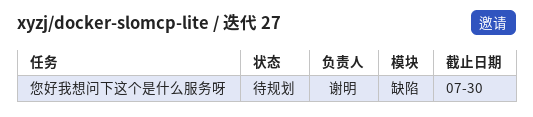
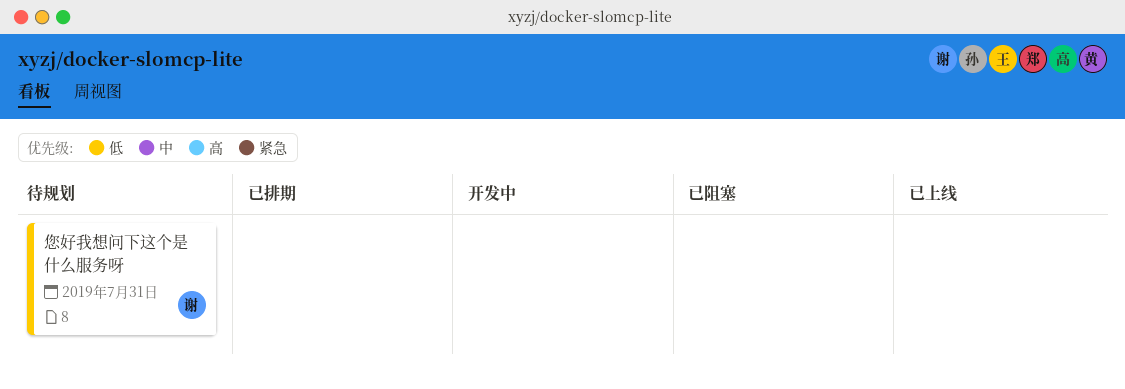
您好我想问下这个是什么服务呀, due: Jul 30 -> Jul 31

